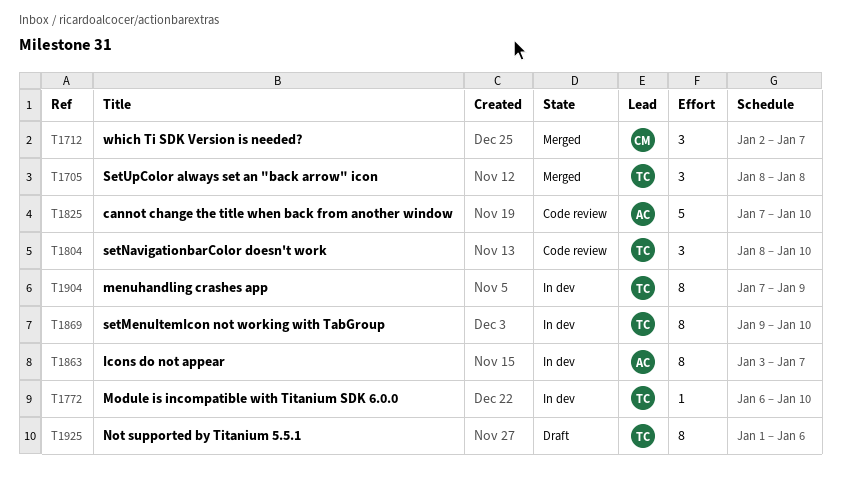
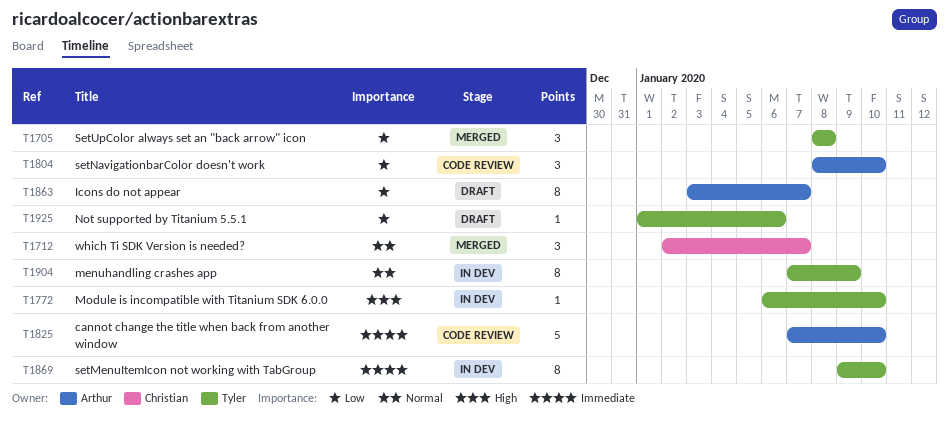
T1804, owner: Tyler -> Arthur
T1863, status: In dev -> Draft
T1925, estimate: 8 -> 1

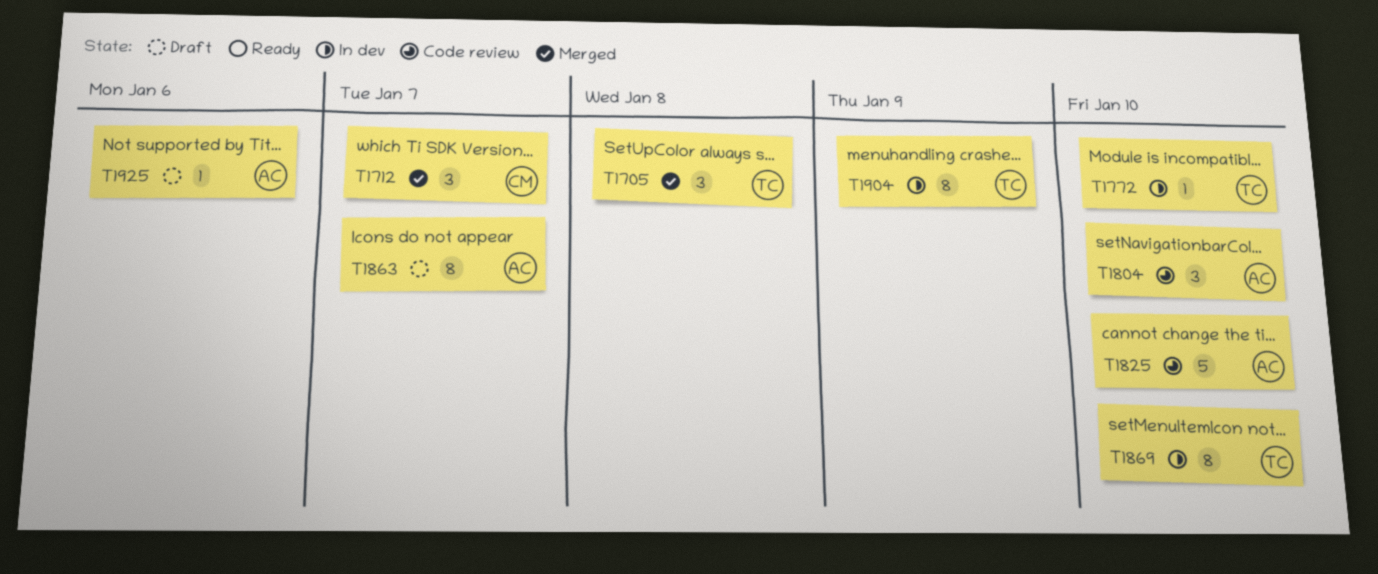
T1925, owner: Tyler -> Arthur

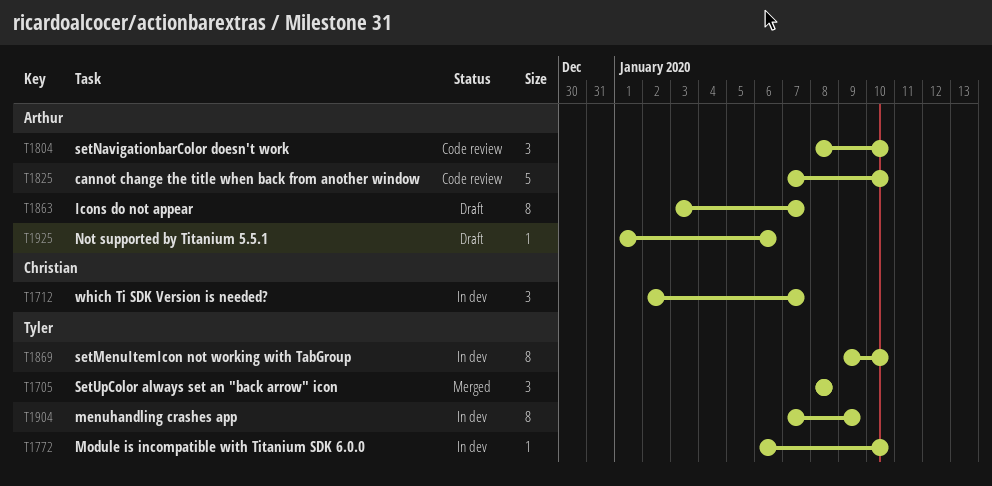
T1712, status: Merged -> In dev

